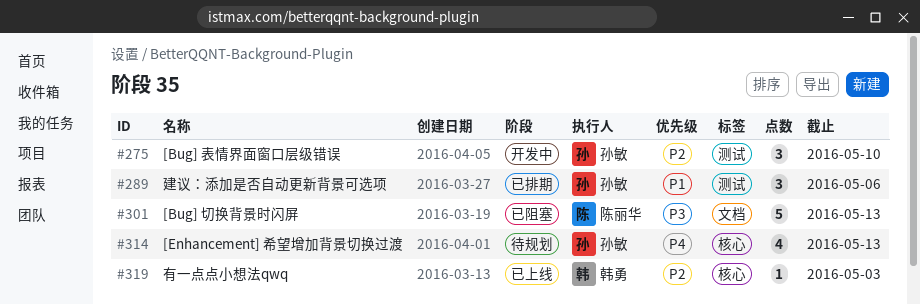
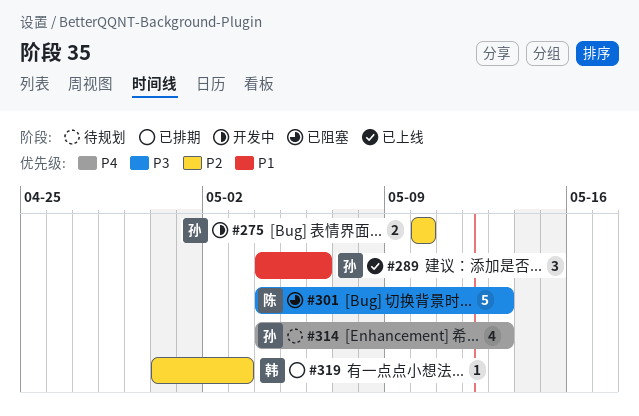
#275, estimate: 3 -> 2
#289, status: 已排期 -> 已上线
#319, status: 已上线 -> 已排期

